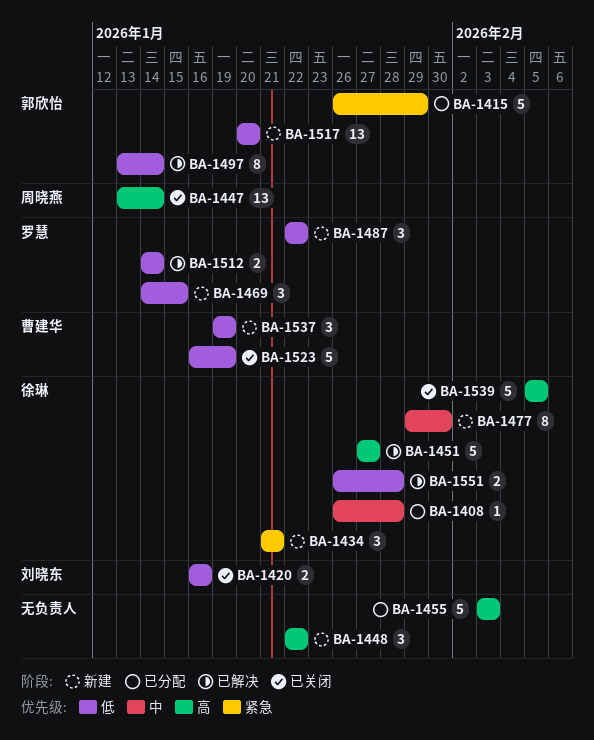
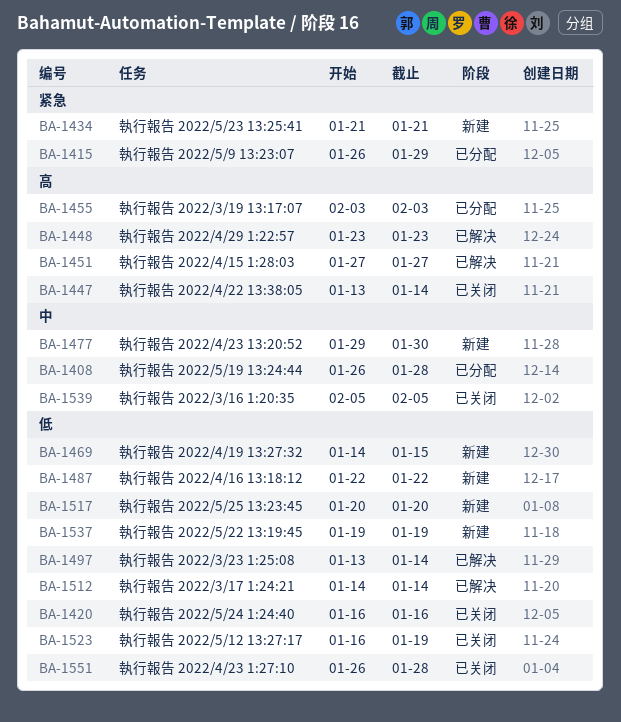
BA-1448, status: 新建 -> 已解决
BA-1448, start: Jan 22 -> Jan 23
BA-1448, due: Jan 22 -> Jan 23
BA-1539, priority: 高 -> 中
BA-1551, status: 已解决 -> 已关闭

